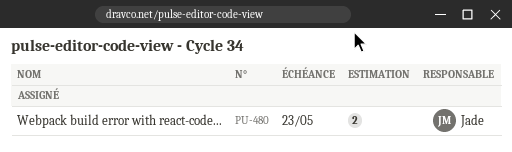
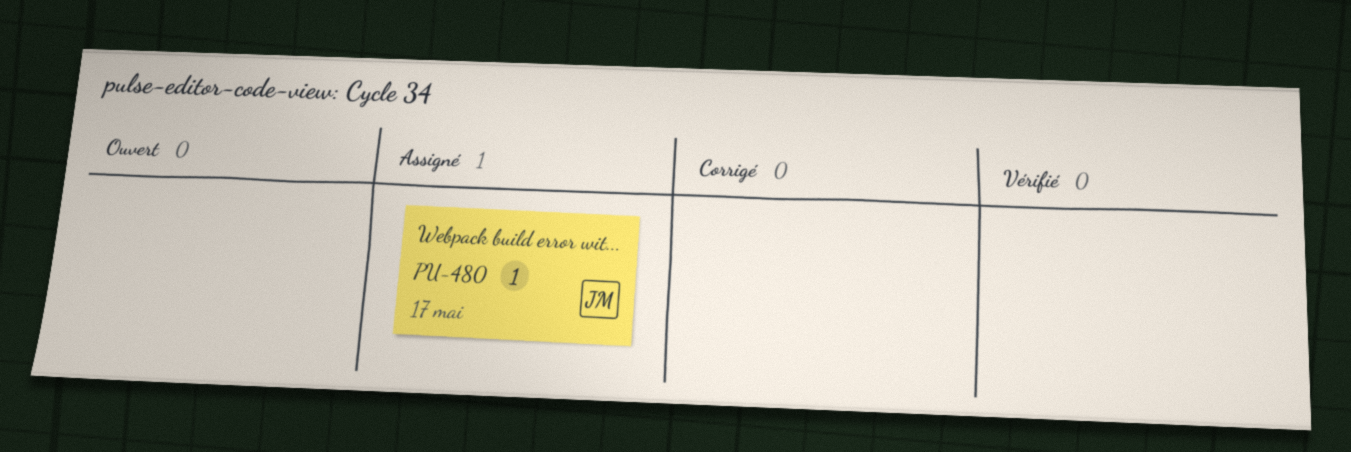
PU-480, estimate: 2 -> 1
PU-480, due: May 23 -> May 17

